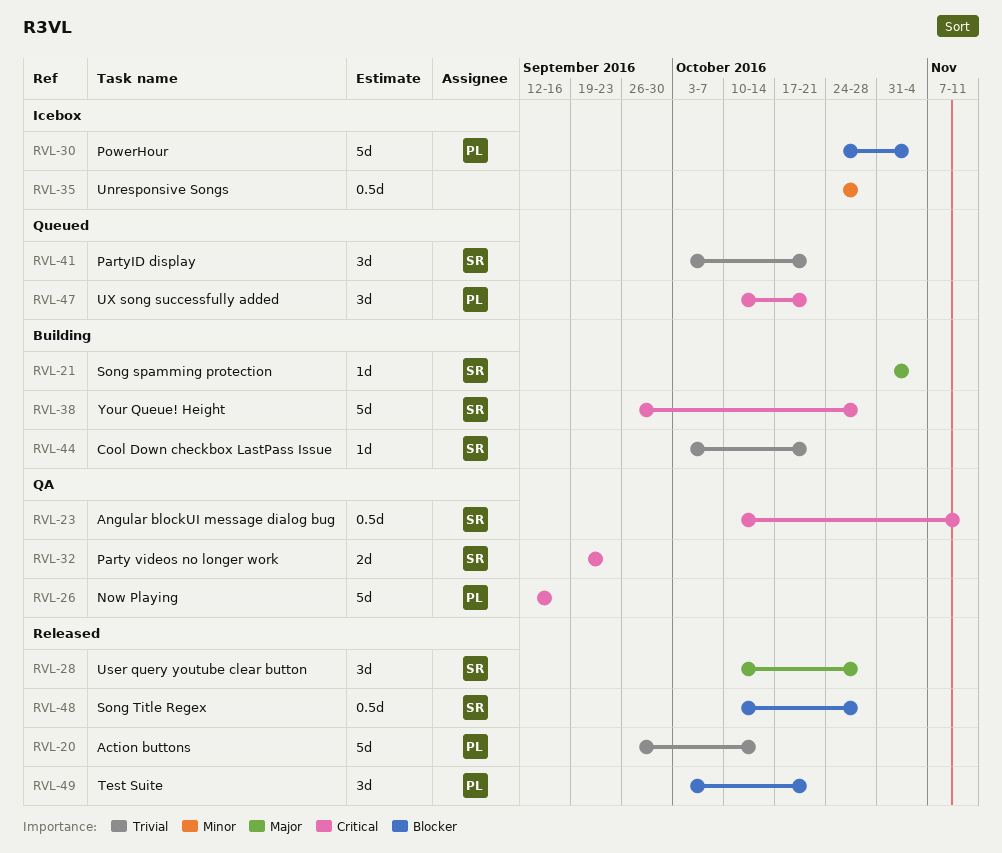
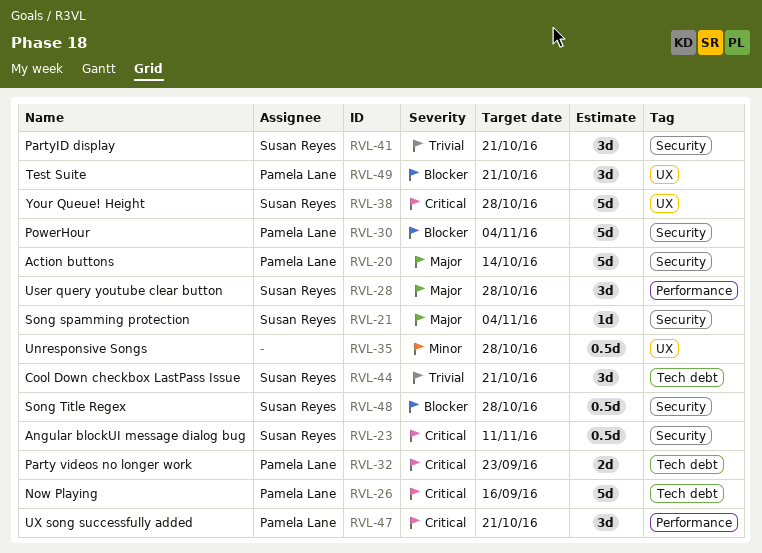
RVL-20, priority: Trivial -> Major
RVL-32, owner: Susan Reyes -> Pamela Lane
RVL-44, estimate: 1d -> 3d

